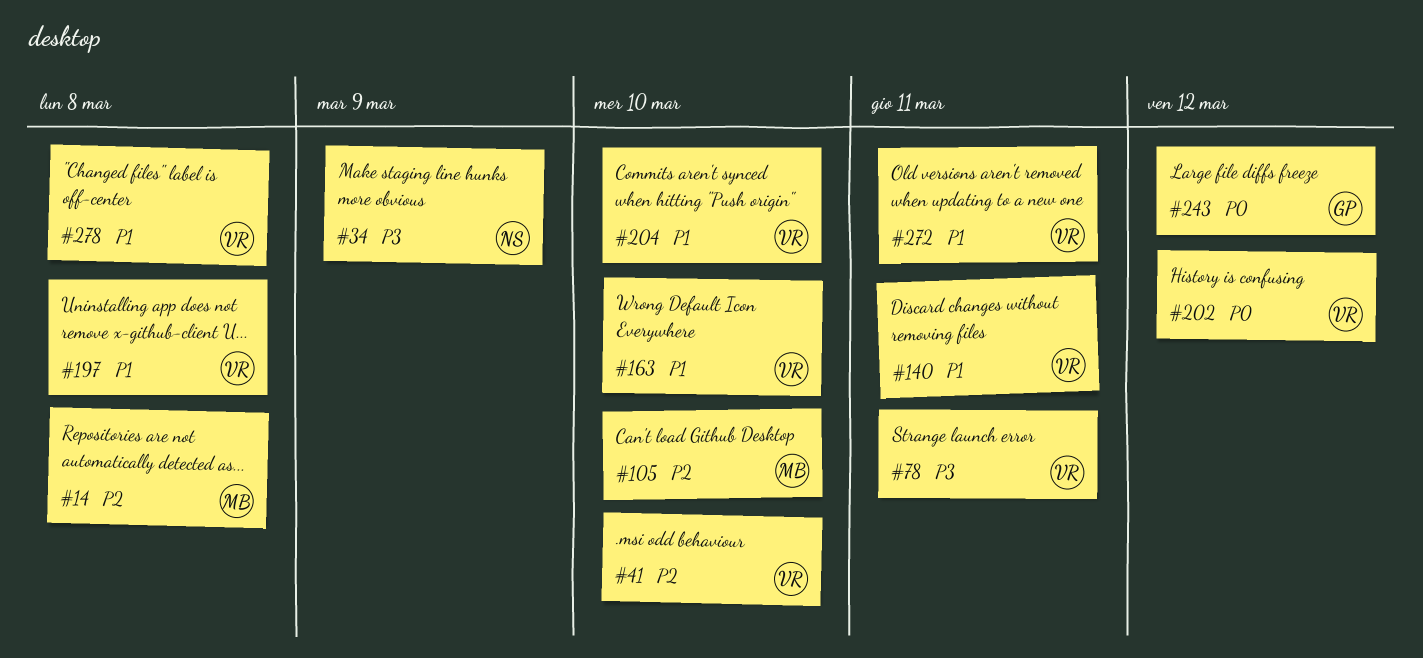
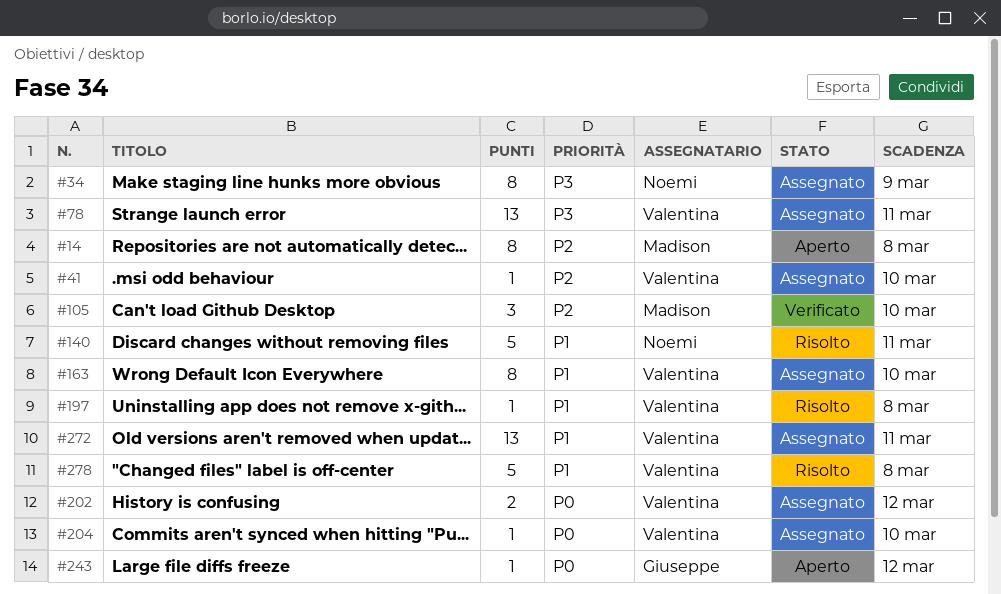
#140, owner: Valentina -> Noemi
#204, priority: P1 -> P0

